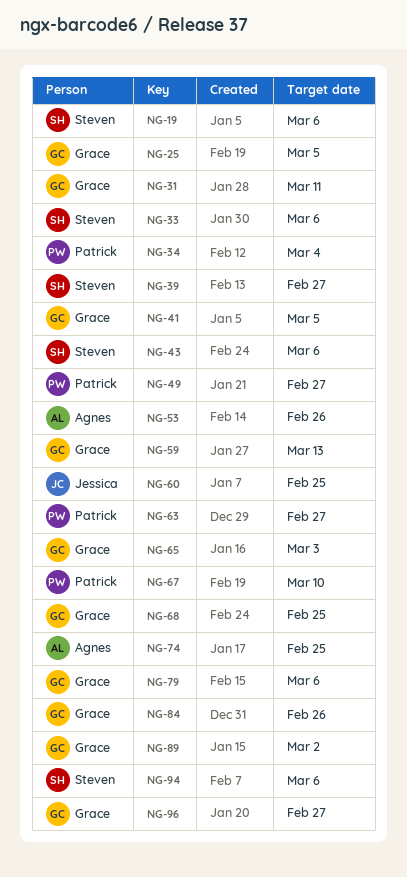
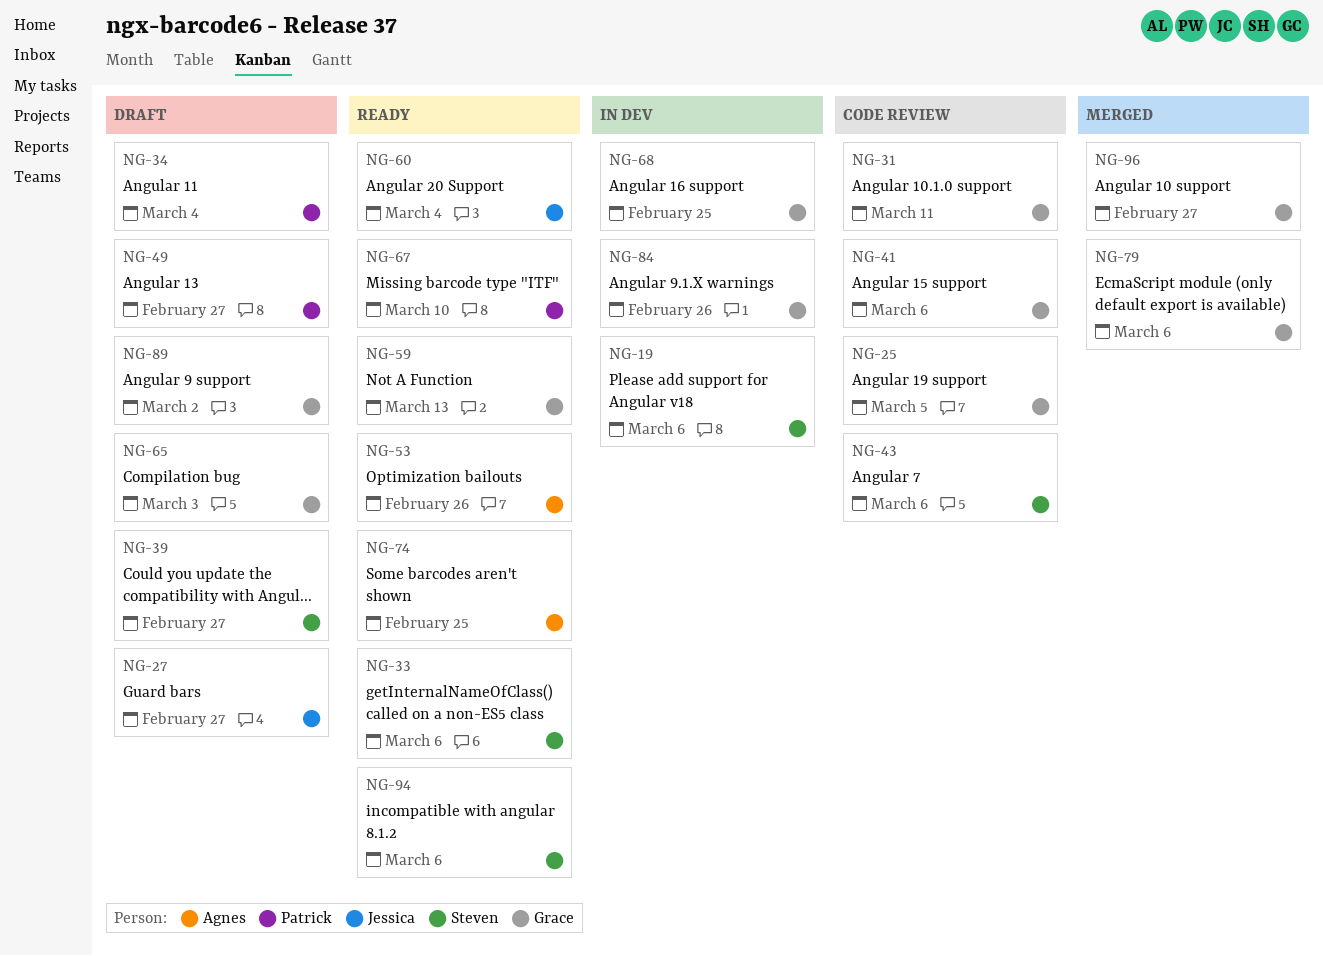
NG-27: none -> present
NG-41, due: Mar 5 -> Mar 6
NG-60, due: Feb 25 -> Mar 4
NG-63: present -> none

